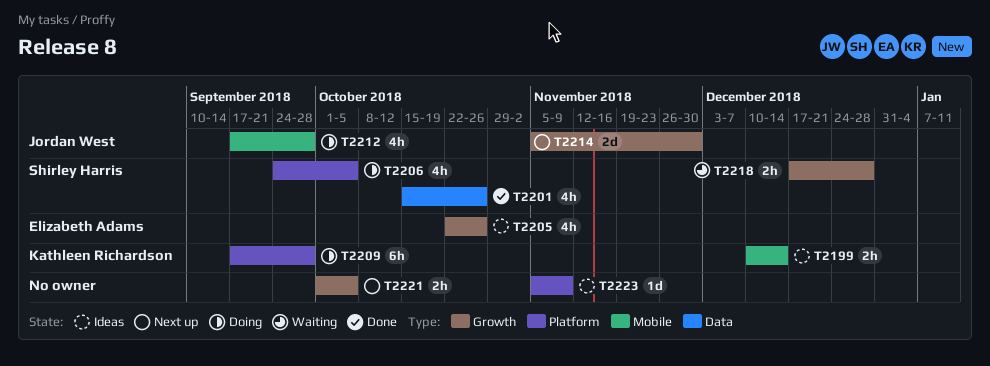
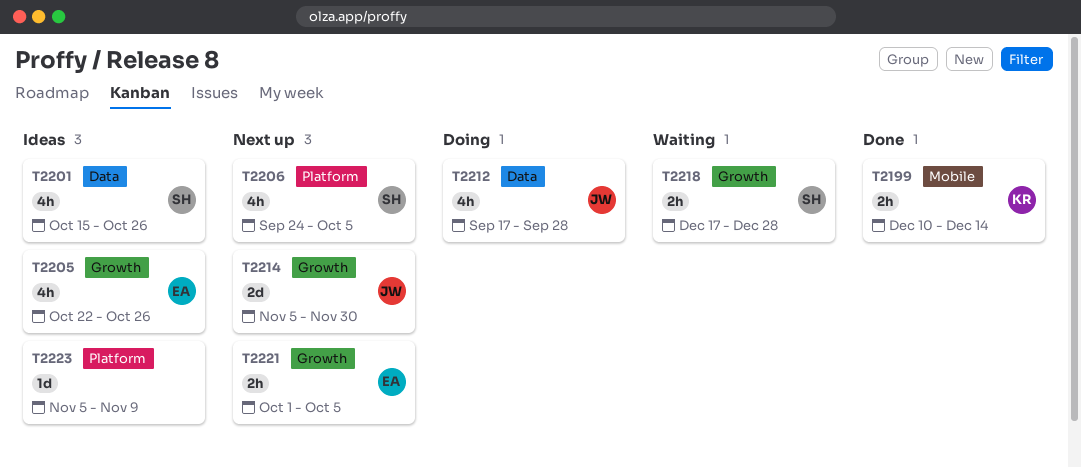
T2199, status: Ideas -> Done
T2201, status: Done -> Ideas
T2206, status: Doing -> Next up
T2209: present -> none
T2212, label: Mobile -> Data
T2221, owner: none -> Elizabeth Adams

